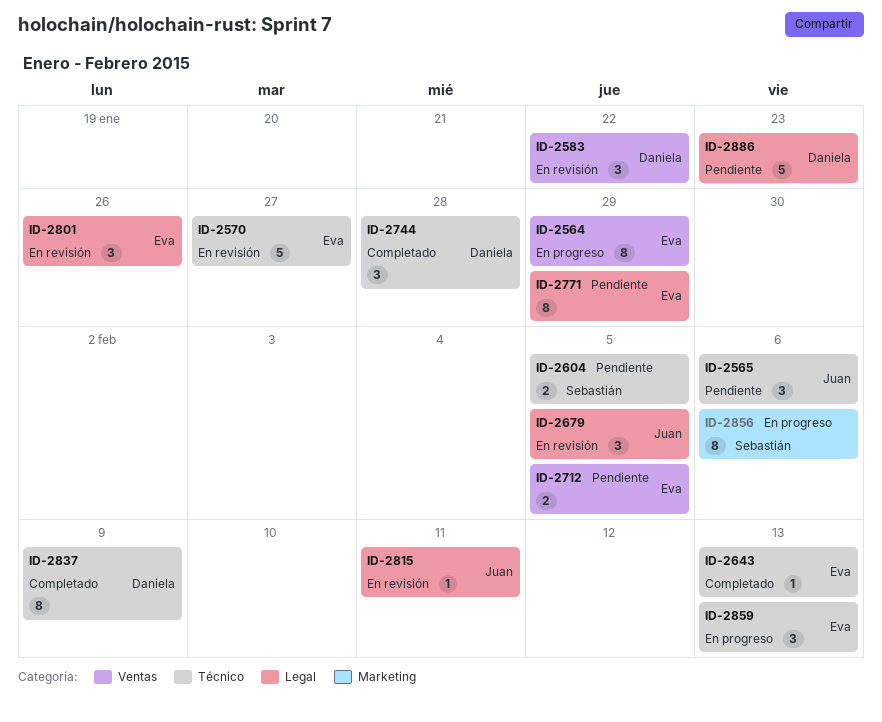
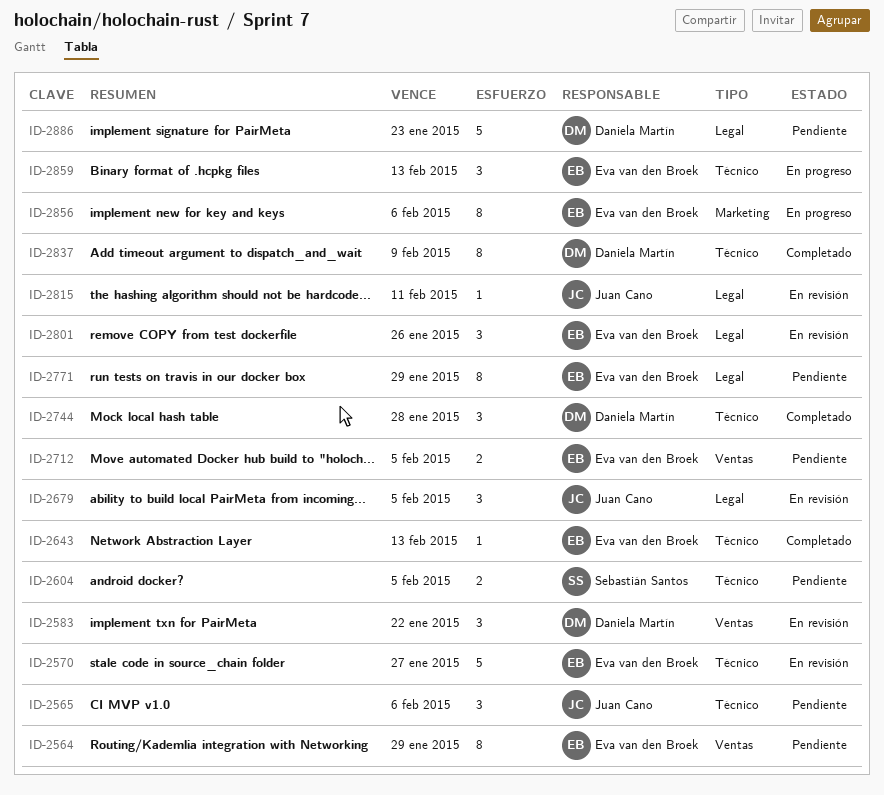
ID-2564, status: En progreso -> Pendiente
ID-2856, owner: Sebastián Santos -> Eva van den Broek

